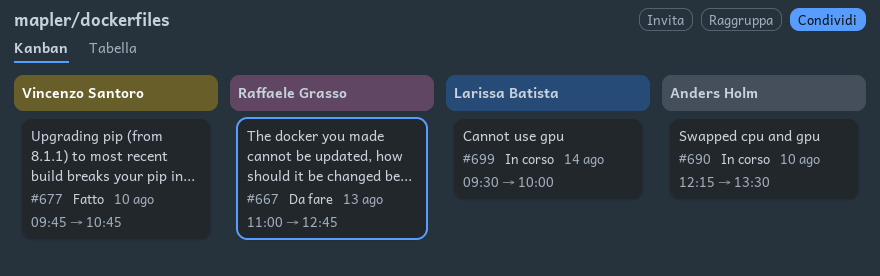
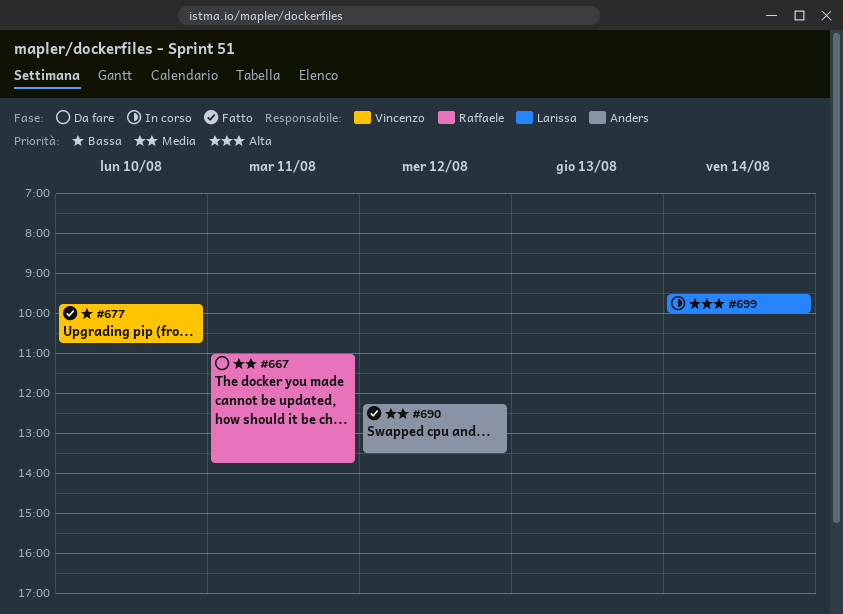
#667, day: Aug 13 -> Aug 11
#667, ends: 12:45 -> 13:45
#690, status: In corso -> Fatto
#690, day: Aug 10 -> Aug 12

